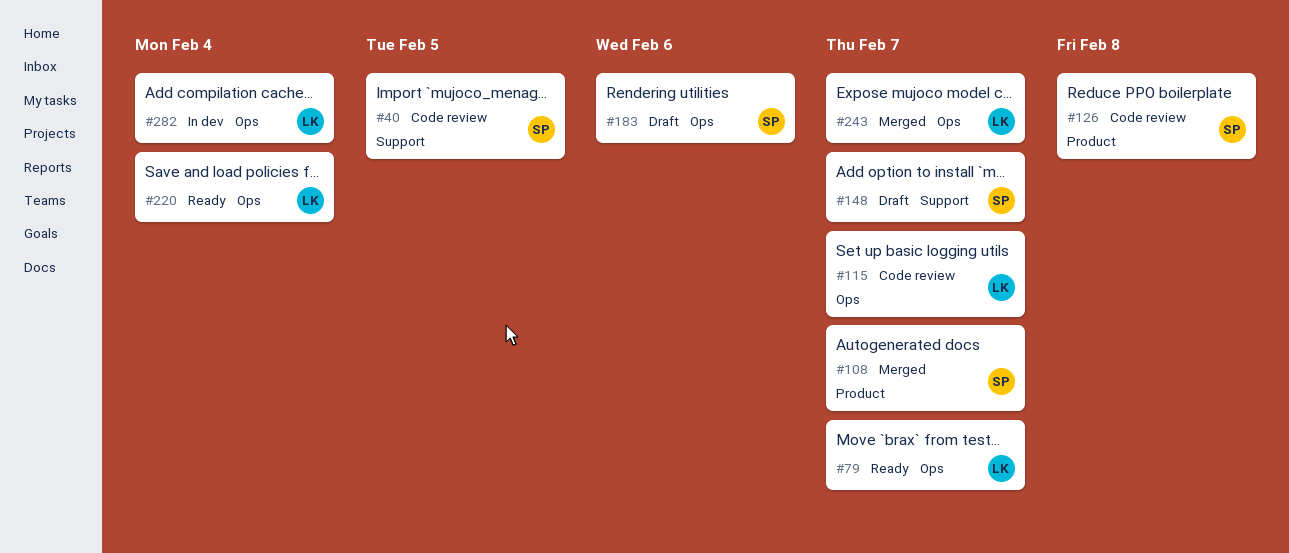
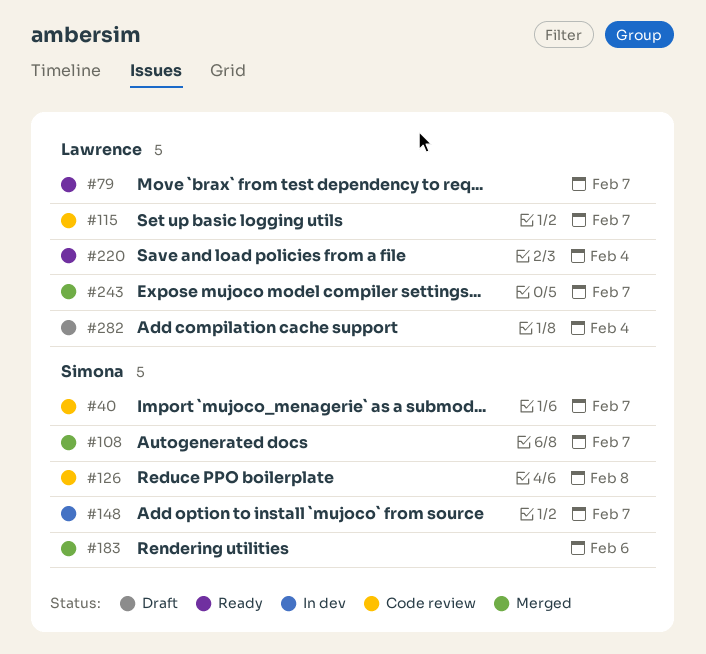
#40, due: Feb 5 -> Feb 7
#148, status: Draft -> In dev
#183, status: Draft -> Merged
#282, status: In dev -> Draft

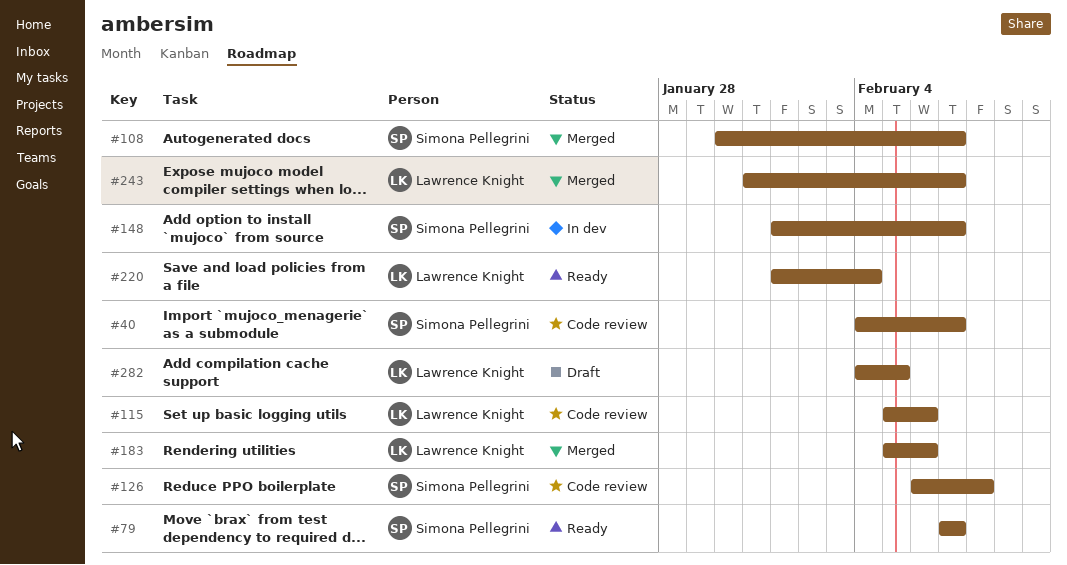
#79, owner: Lawrence Knight -> Simona Pellegrini
#115, due: Feb 7 -> Feb 6
#183, owner: Simona Pellegrini -> Lawrence Knight
#282, due: Feb 4 -> Feb 5

